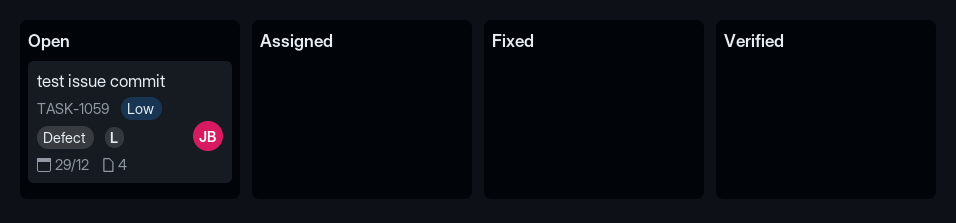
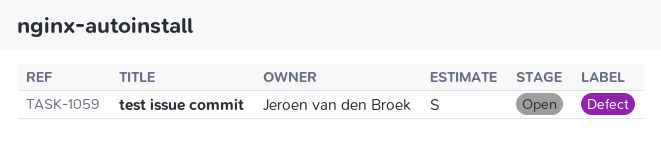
TASK-1059, estimate: L -> S

